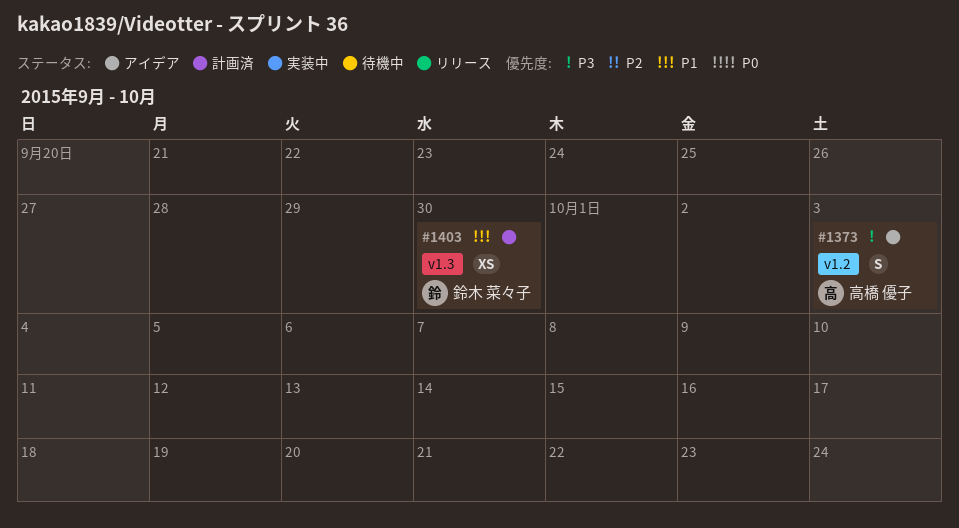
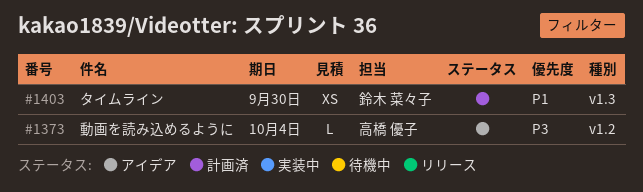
#1373, estimate: S -> L
#1373, due: Oct 3 -> Oct 4

